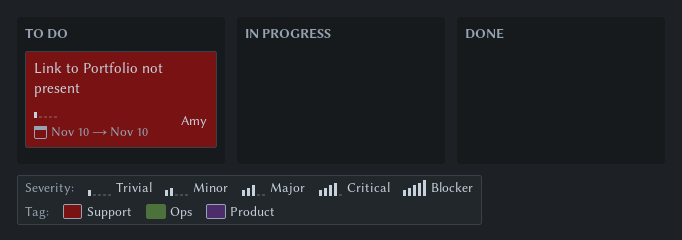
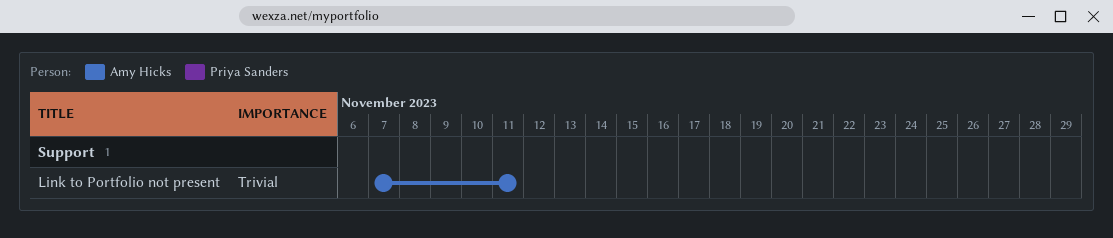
Link to Portfolio not present, start: Nov 10 -> Nov 7
Link to Portfolio not present, due: Nov 10 -> Nov 11

